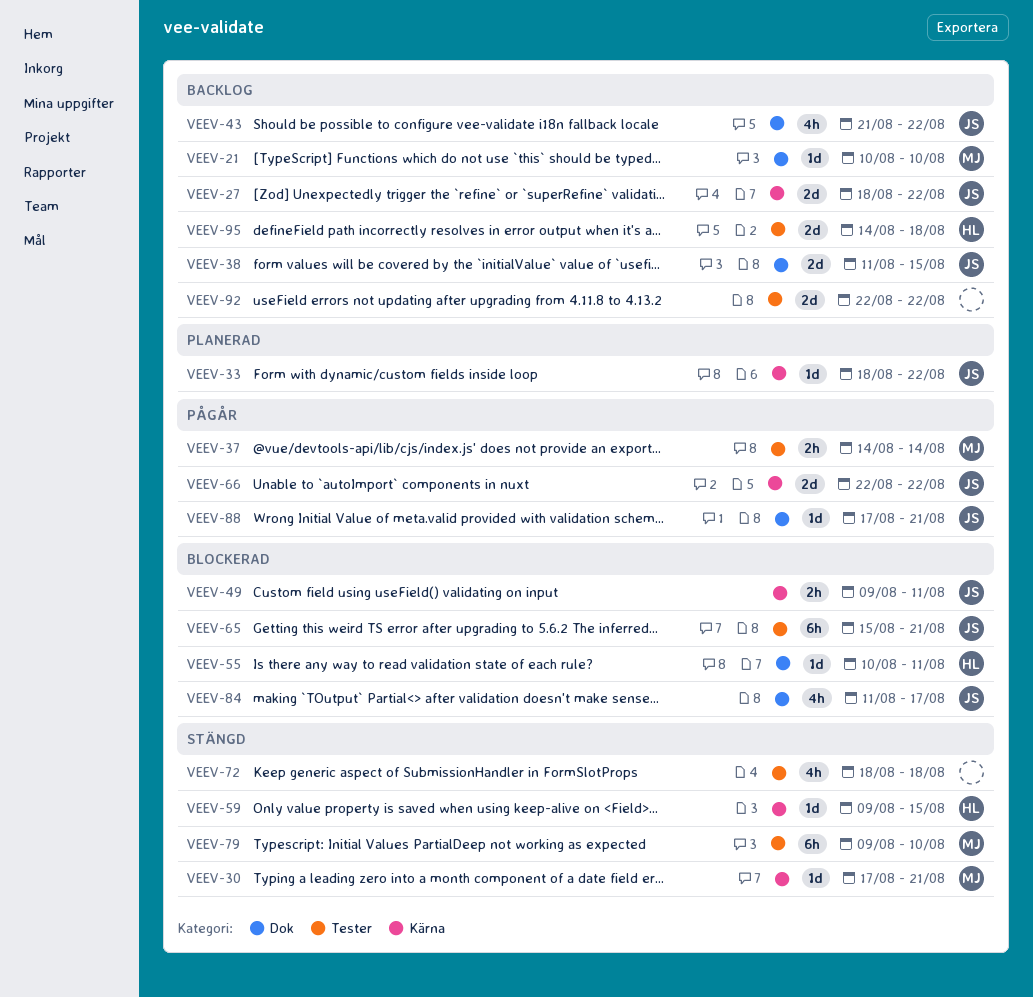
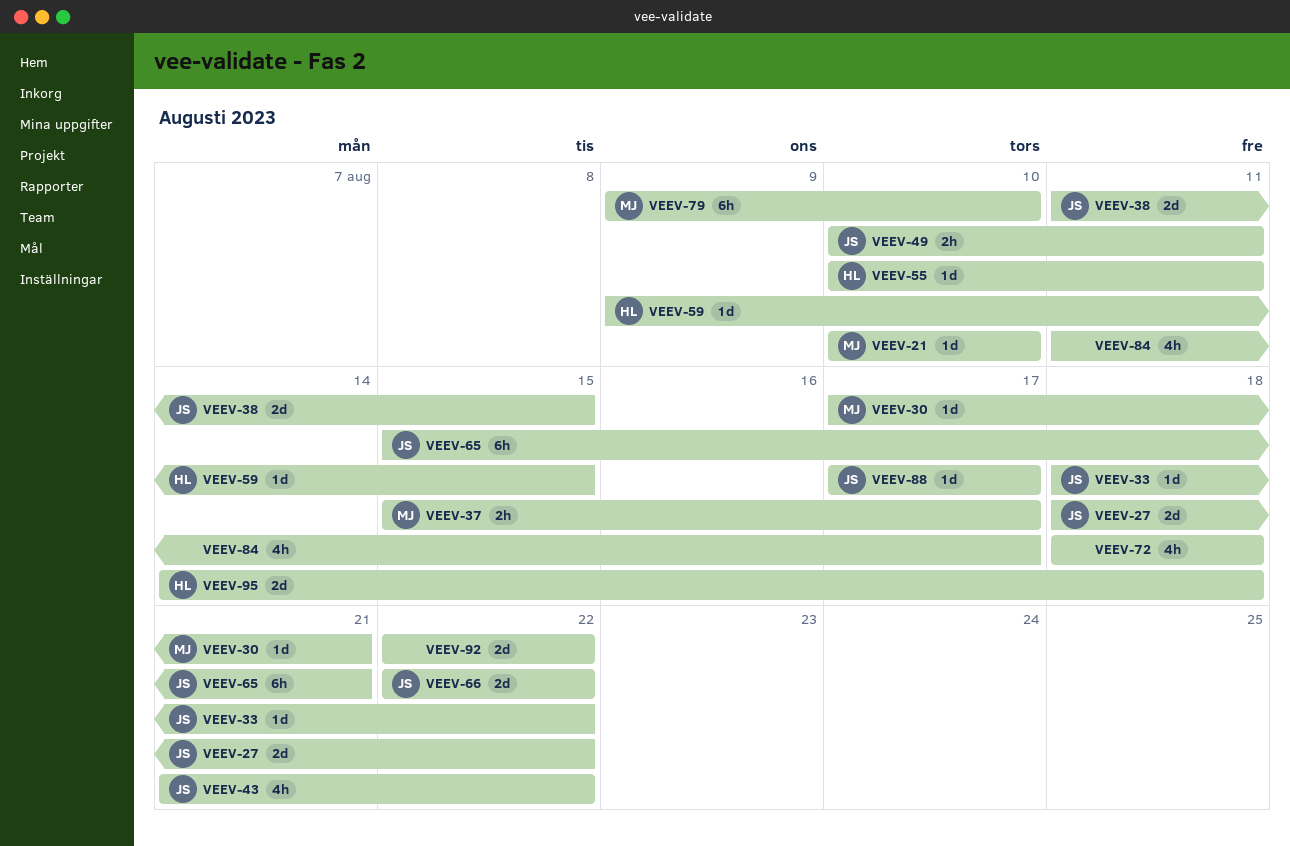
VEEV-37, start: Aug 14 -> Aug 15
VEEV-37, due: Aug 14 -> Aug 17
VEEV-49, start: Aug 9 -> Aug 10
VEEV-84, owner: JS -> none
VEEV-88, due: Aug 21 -> Aug 17

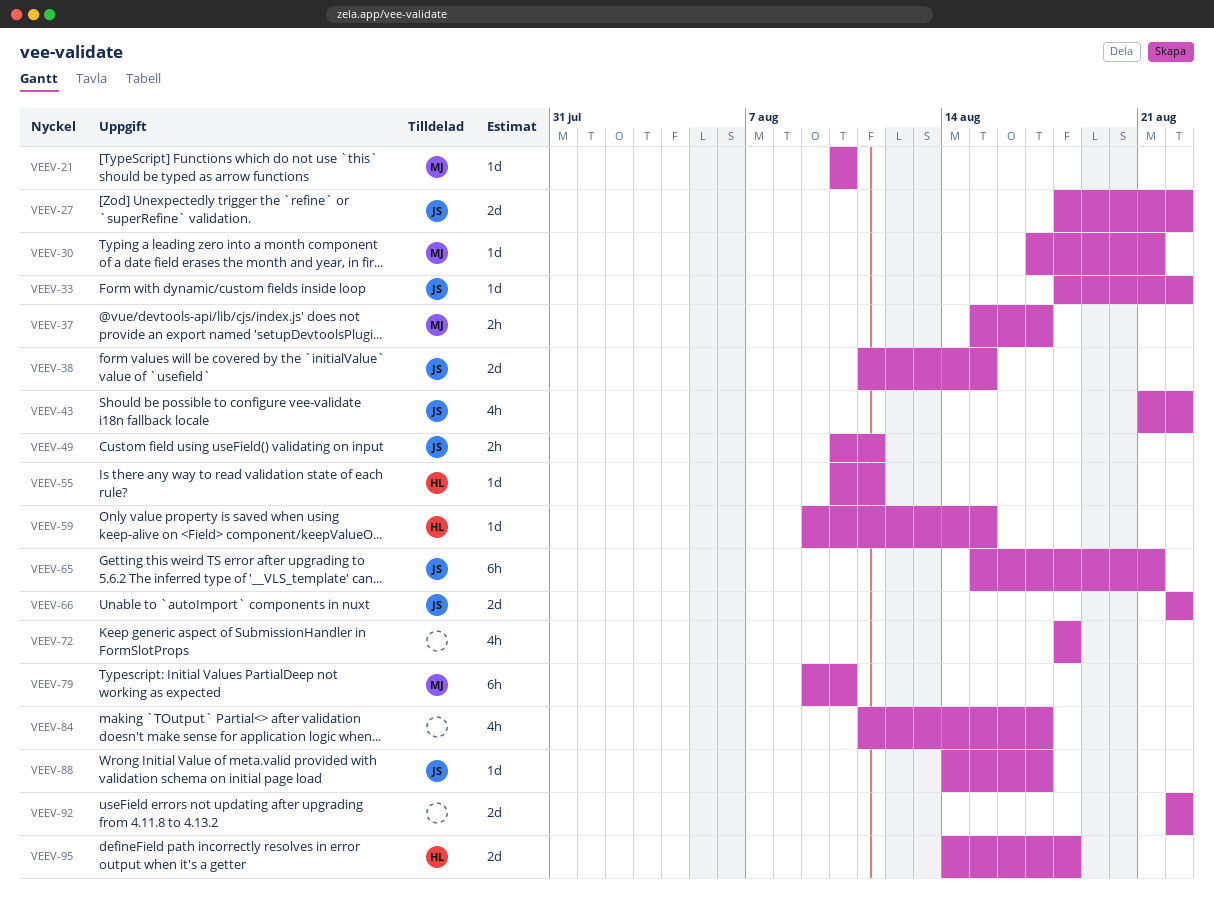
VEEV-88, start: Aug 17 -> Aug 14

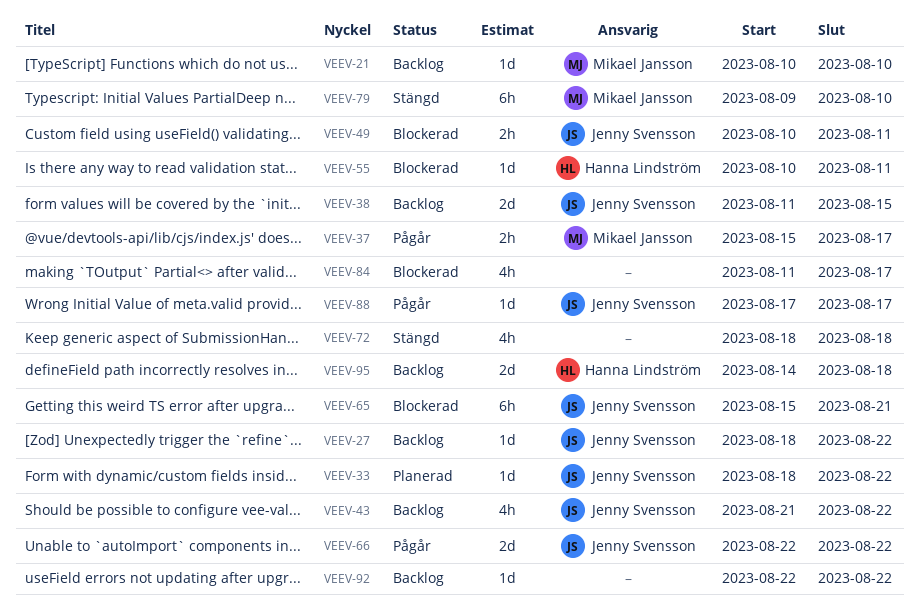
VEEV-27, estimate: 2d -> 1d
VEEV-30: present -> none
VEEV-59: present -> none
VEEV-88, start: Aug 14 -> Aug 17
VEEV-92, estimate: 2d -> 1d

